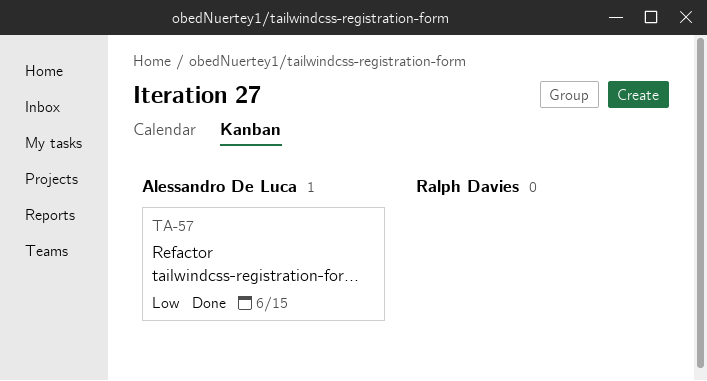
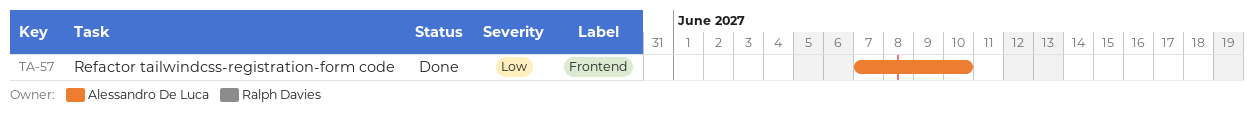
TA-57, due: Jun 15 -> Jun 10

